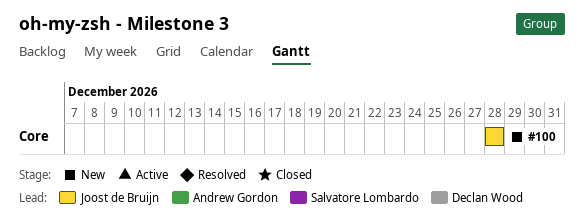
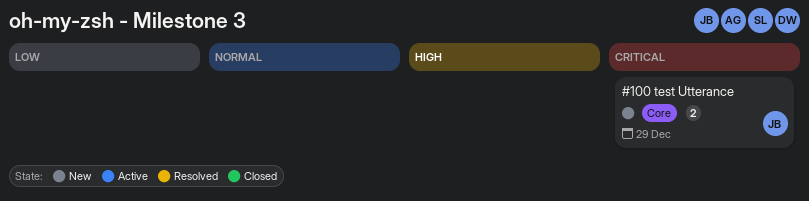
#100, due: Dec 28 -> Dec 29

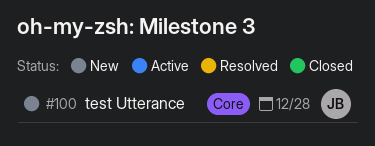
#100, due: Dec 29 -> Dec 28

